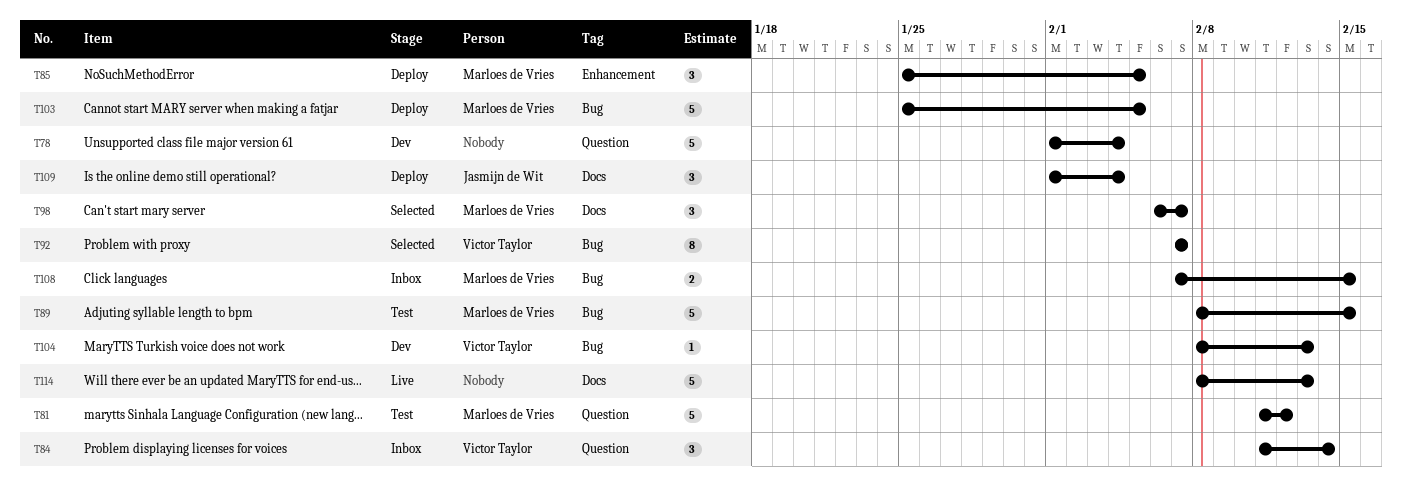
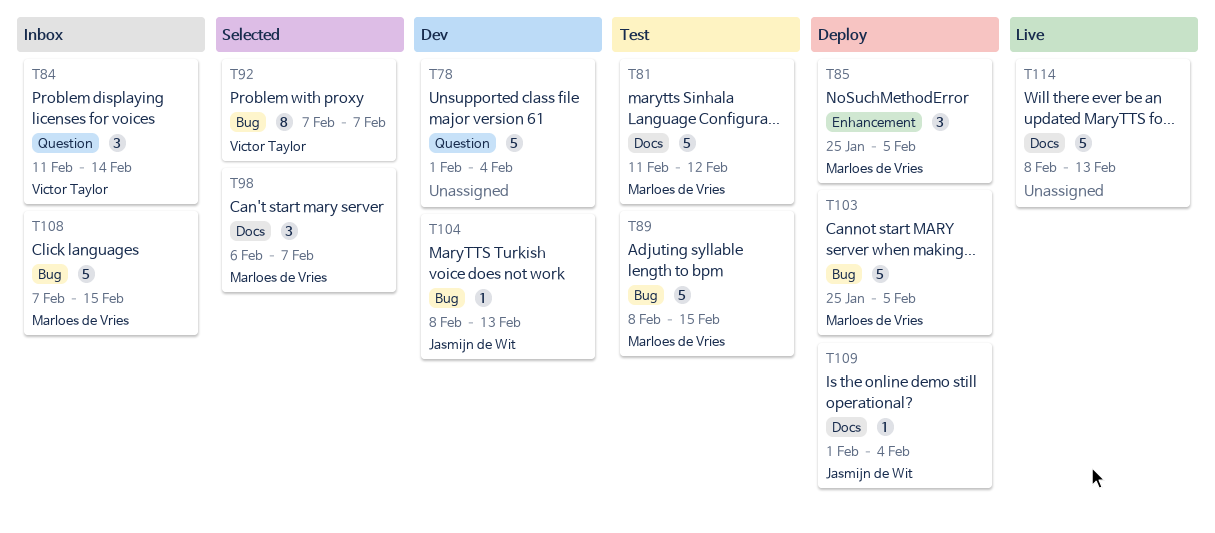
T81, label: Question -> Docs
T104, owner: Victor Taylor -> Jasmijn de Wit
T108, estimate: 2 -> 5
T109, estimate: 3 -> 1

